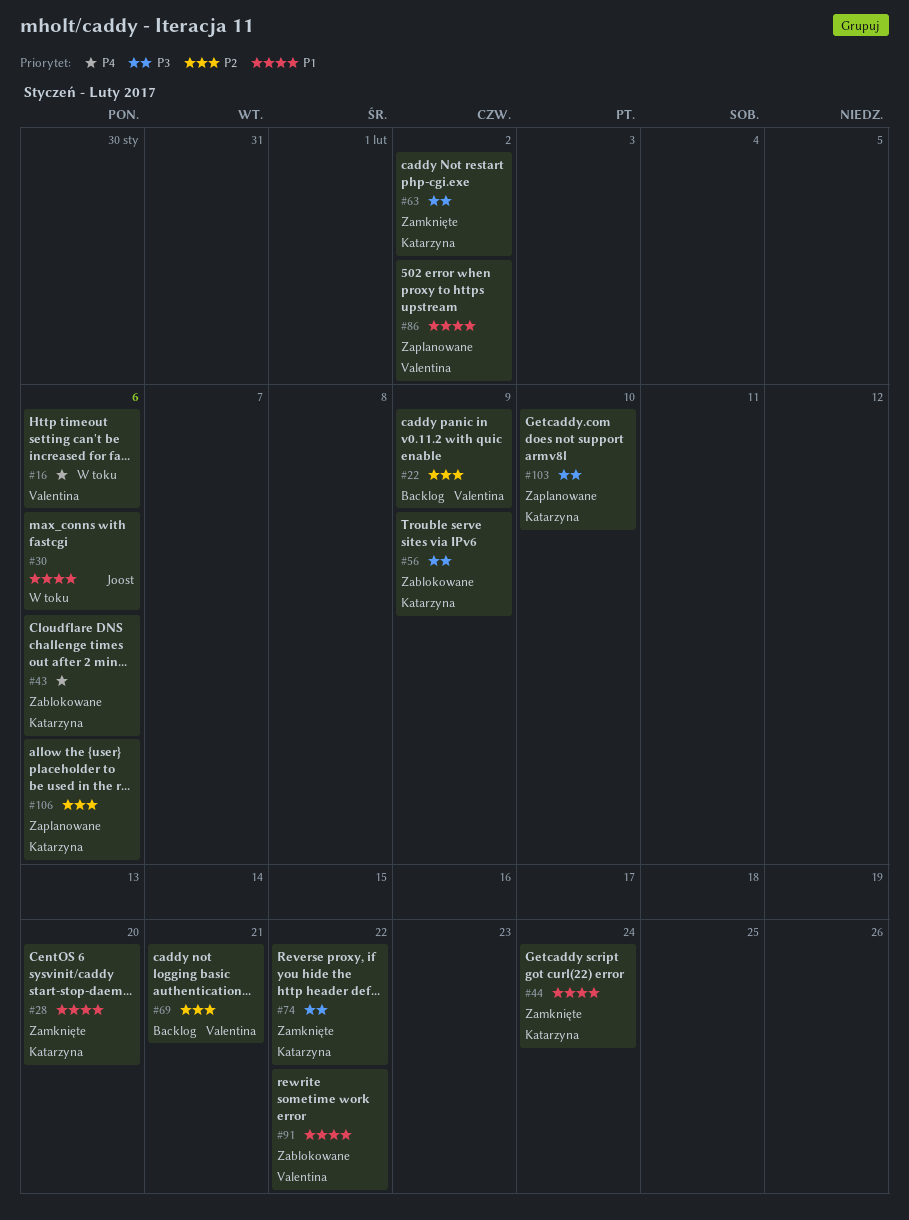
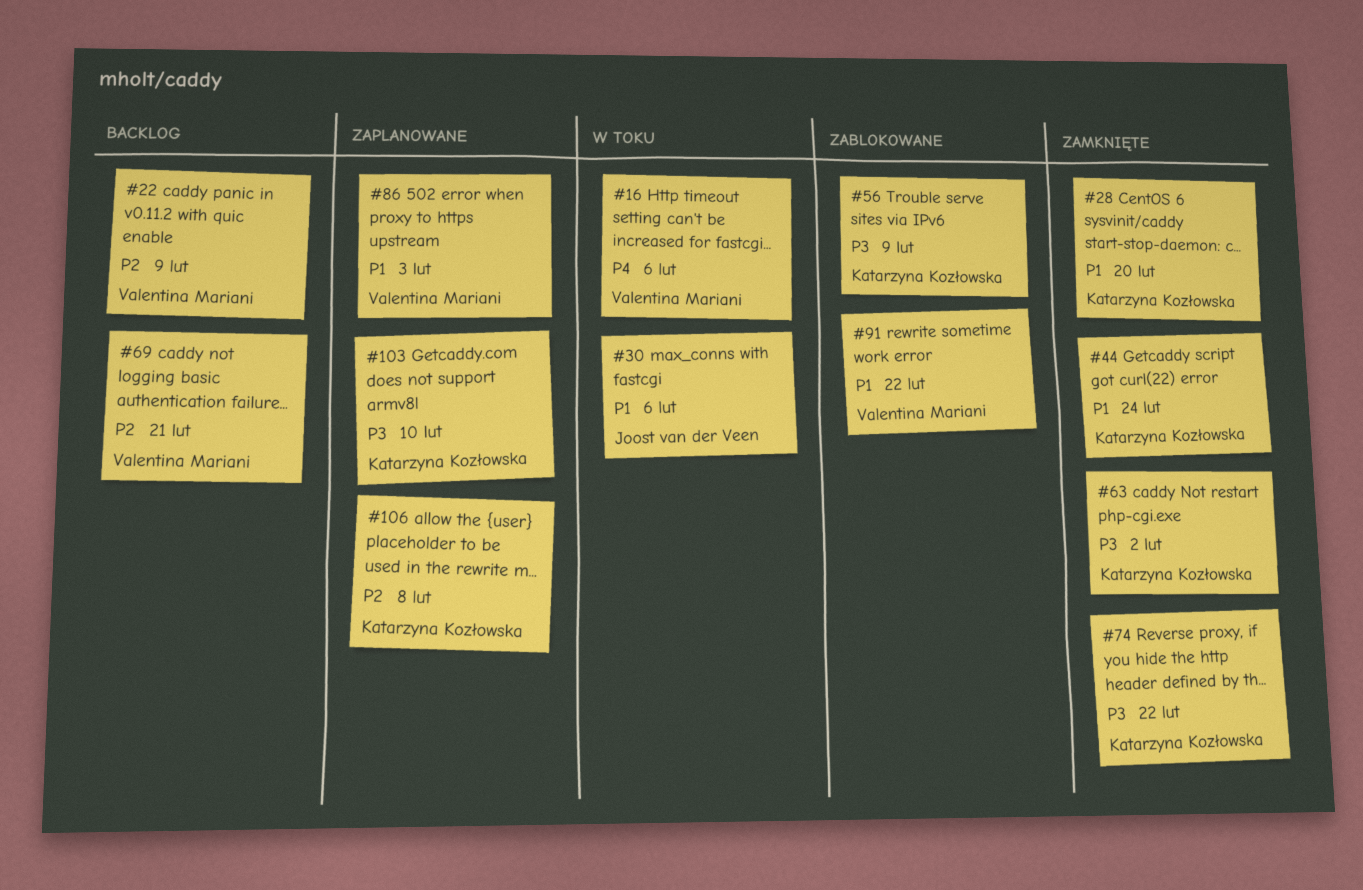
#43: present -> none
#86, due: Feb 2 -> Feb 3
#106, due: Feb 6 -> Feb 8

